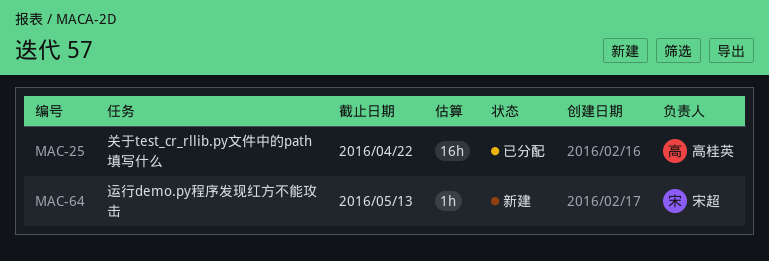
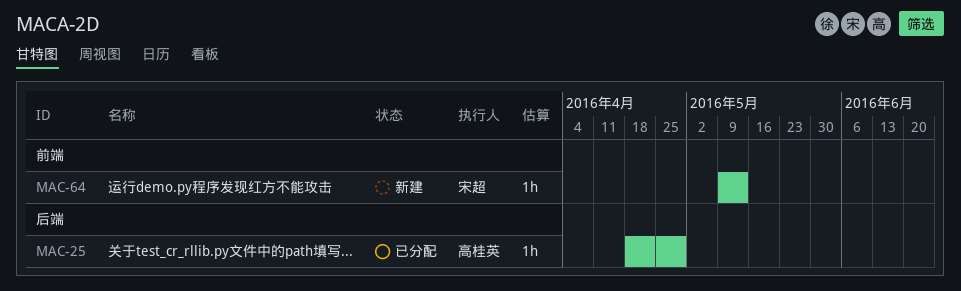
MAC-25, estimate: 16h -> 1h
MAC-25, due: Apr 22 -> Apr 29

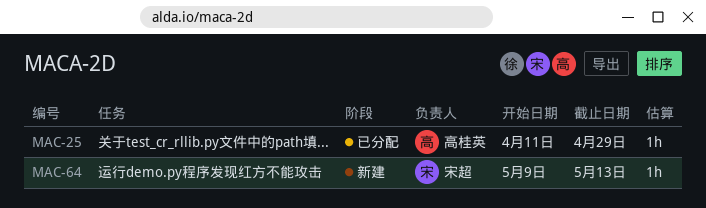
MAC-25, start: Apr 18 -> Apr 11

